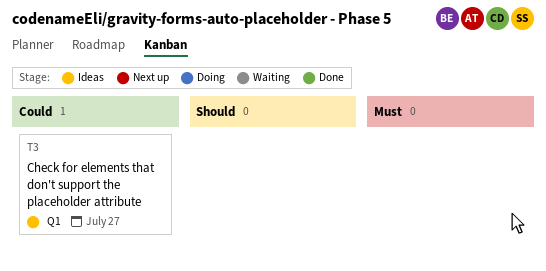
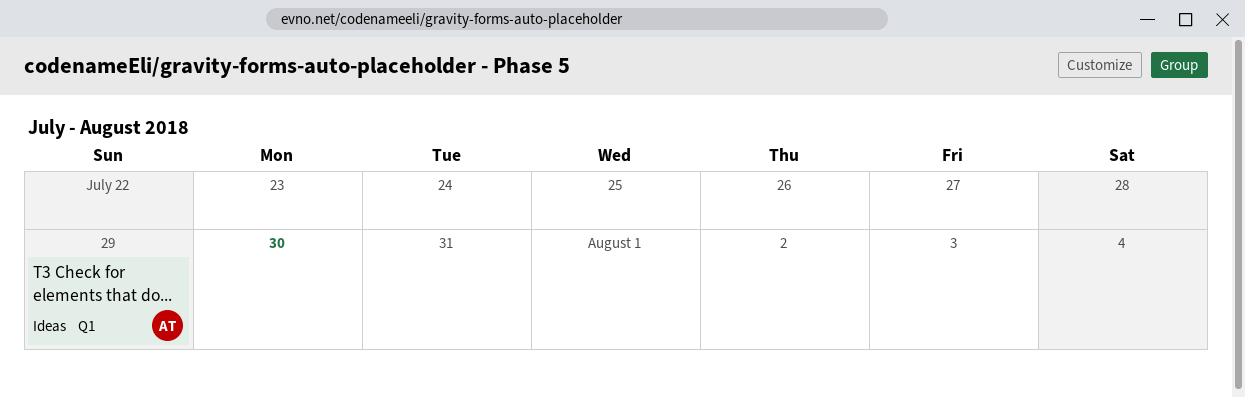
T3, due: Jul 27 -> Jul 29

